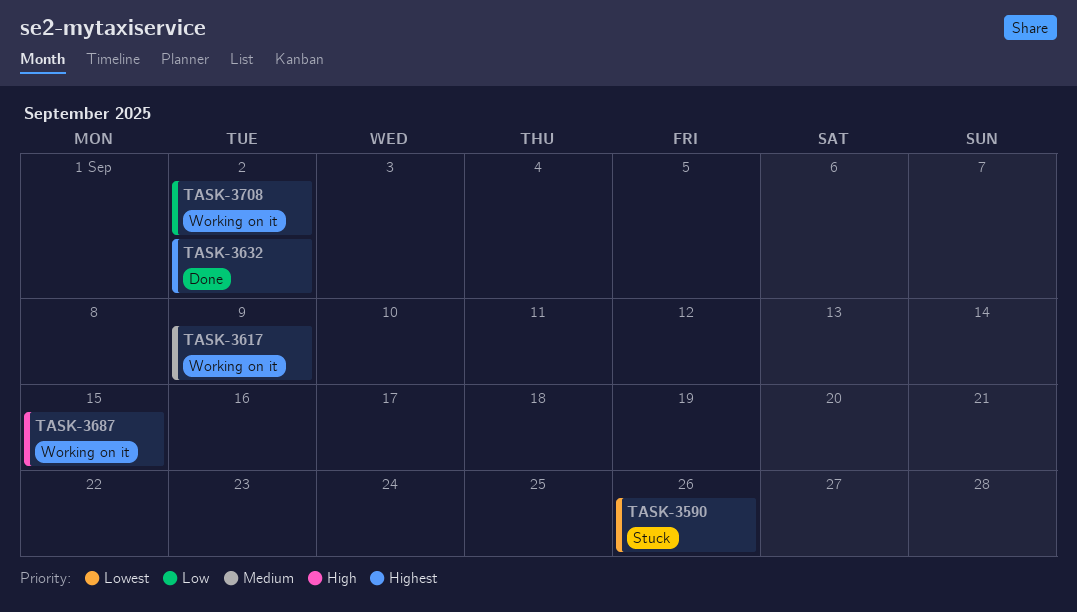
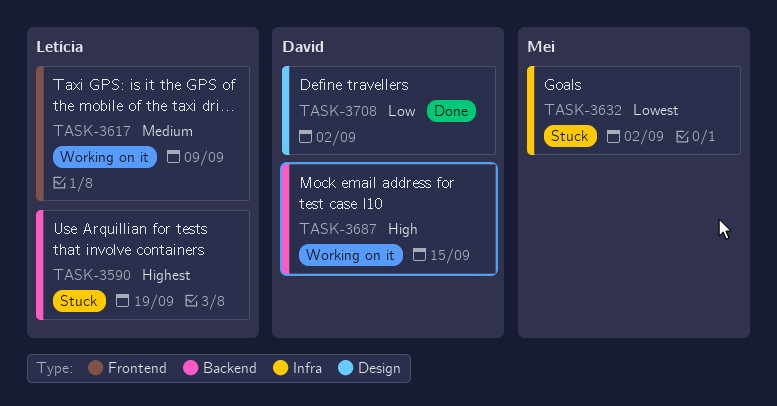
TASK-3590, priority: Lowest -> Highest
TASK-3590, due: Sep 26 -> Sep 19
TASK-3632, status: Done -> Stuck
TASK-3632, priority: Highest -> Lowest
TASK-3708, status: Working on it -> Done

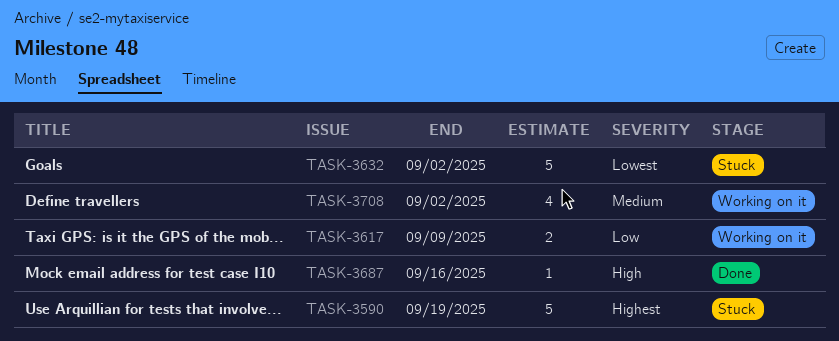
TASK-3617, priority: Medium -> Low
TASK-3687, status: Working on it -> Done
TASK-3687, due: Sep 15 -> Sep 16
TASK-3708, status: Done -> Working on it
TASK-3708, priority: Low -> Medium

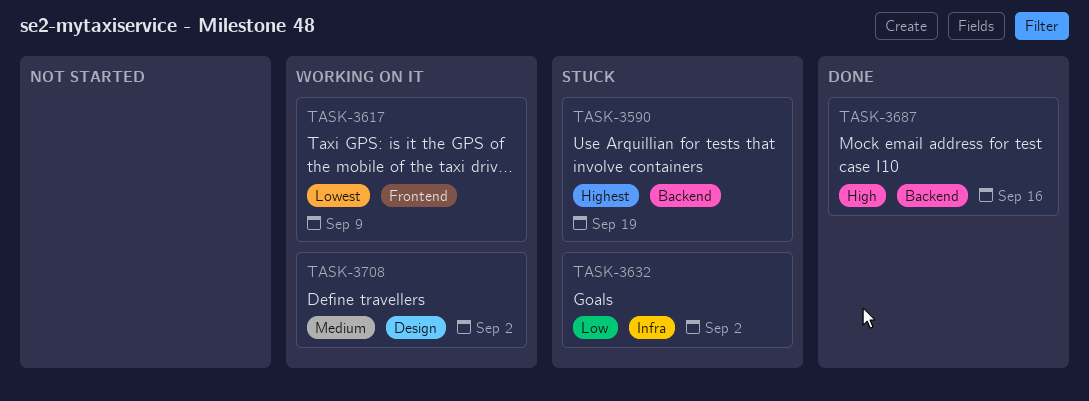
TASK-3617, priority: Low -> Lowest
TASK-3632, priority: Lowest -> Low

